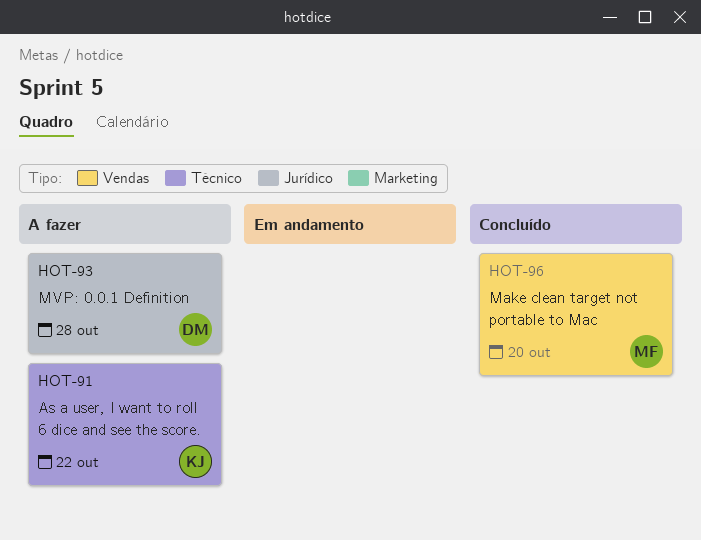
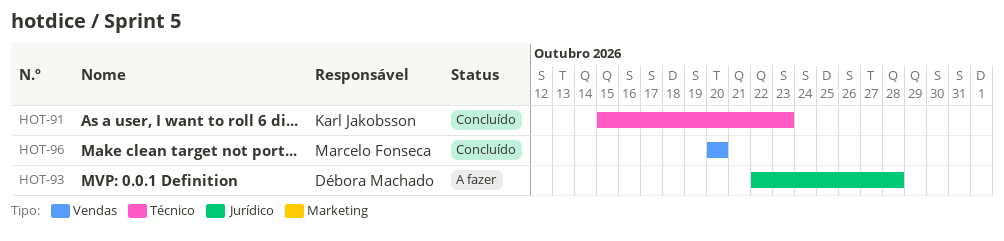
HOT-91, status: A fazer -> Concluído
HOT-91, due: Oct 22 -> Oct 23

